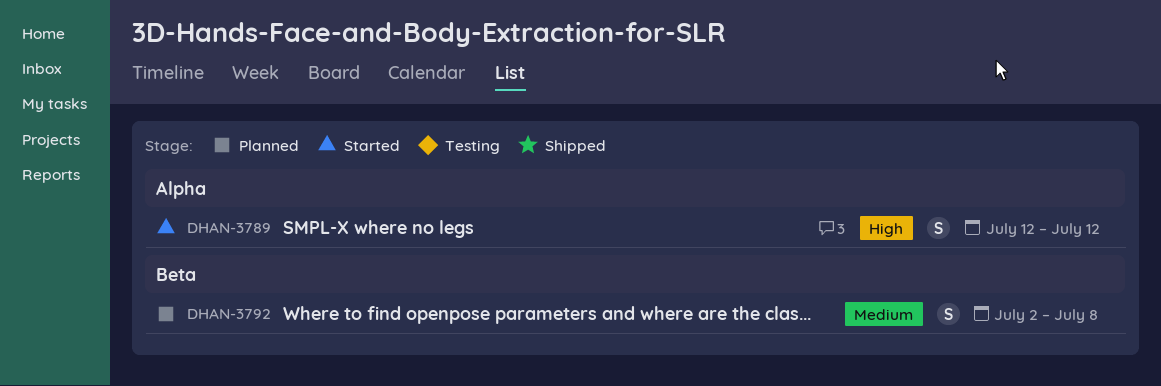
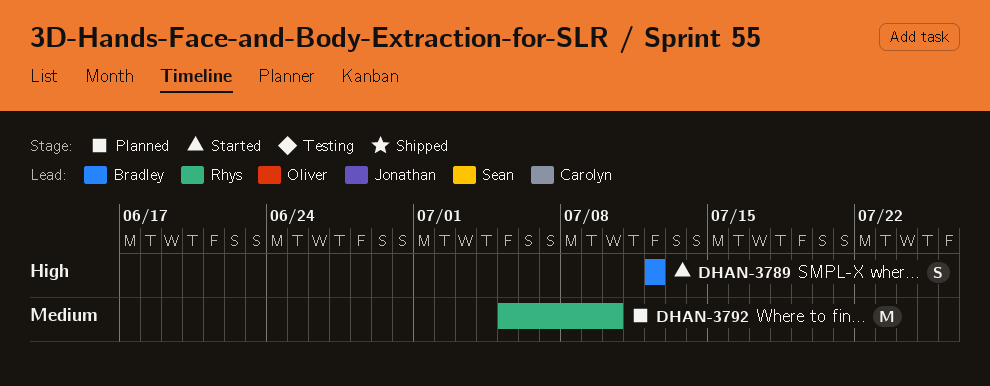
DHAN-3792, estimate: S -> M
DHAN-3792, start: Jul 2 -> Jul 5
DHAN-3792, due: Jul 8 -> Jul 10

